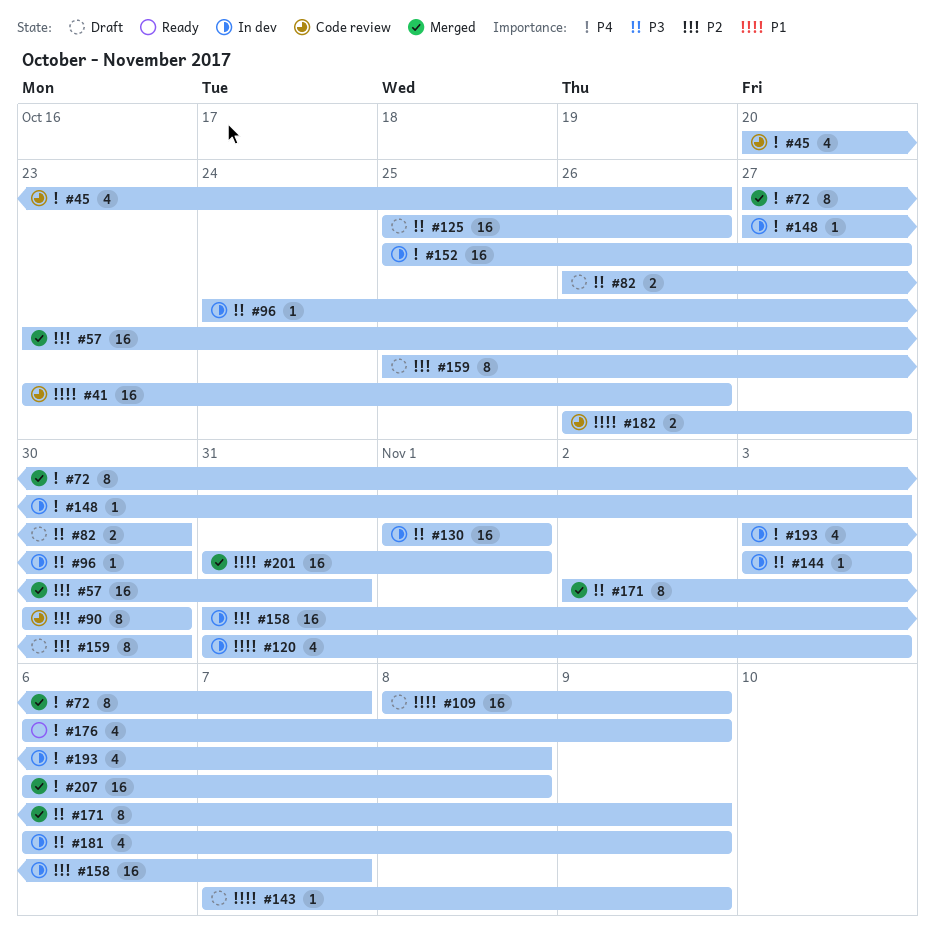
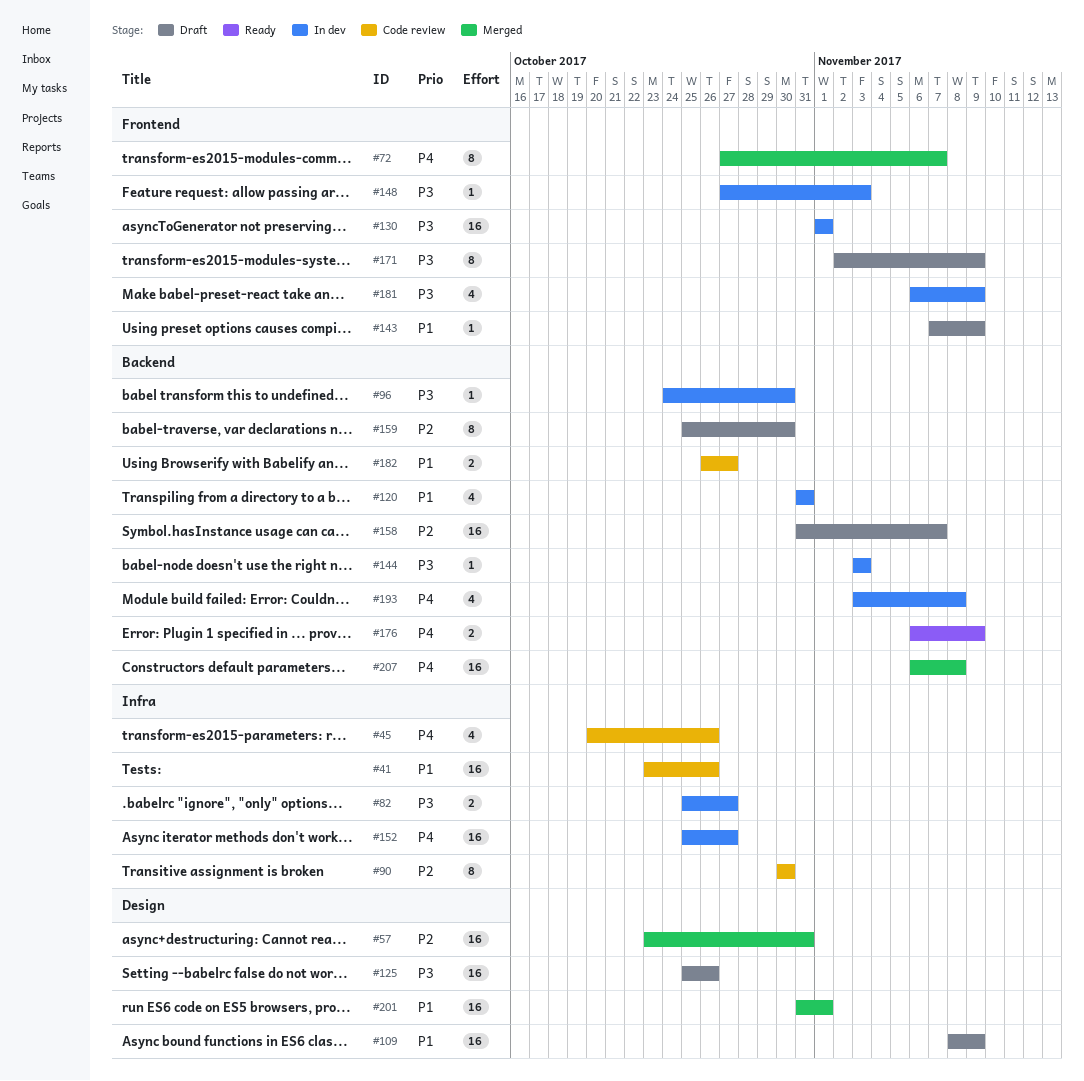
#82, status: Draft -> In dev
#82, start: Oct 26 -> Oct 25
#82, due: Oct 30 -> Oct 27
#120, due: Nov 3 -> Oct 31
#148, priority: P4 -> P3
#158, status: In dev -> Draft
#171, status: Merged -> Draft
#176, estimate: 4 -> 2

